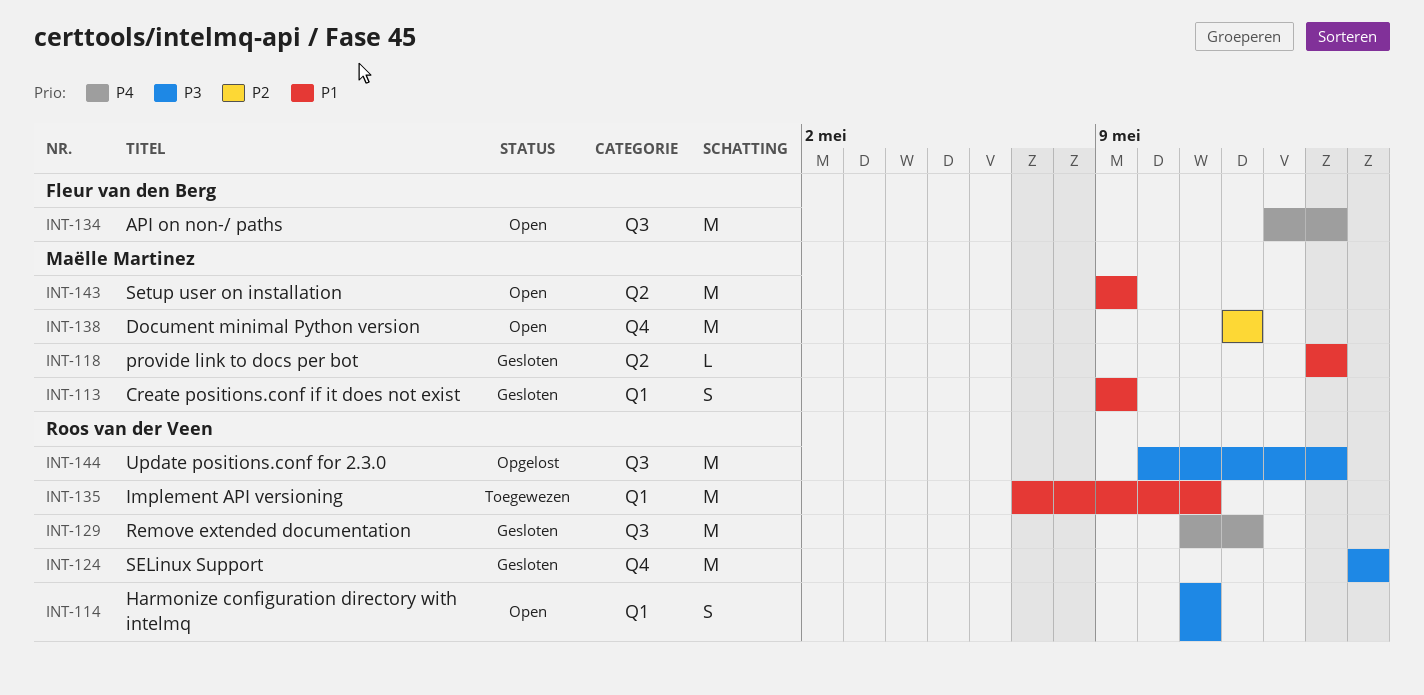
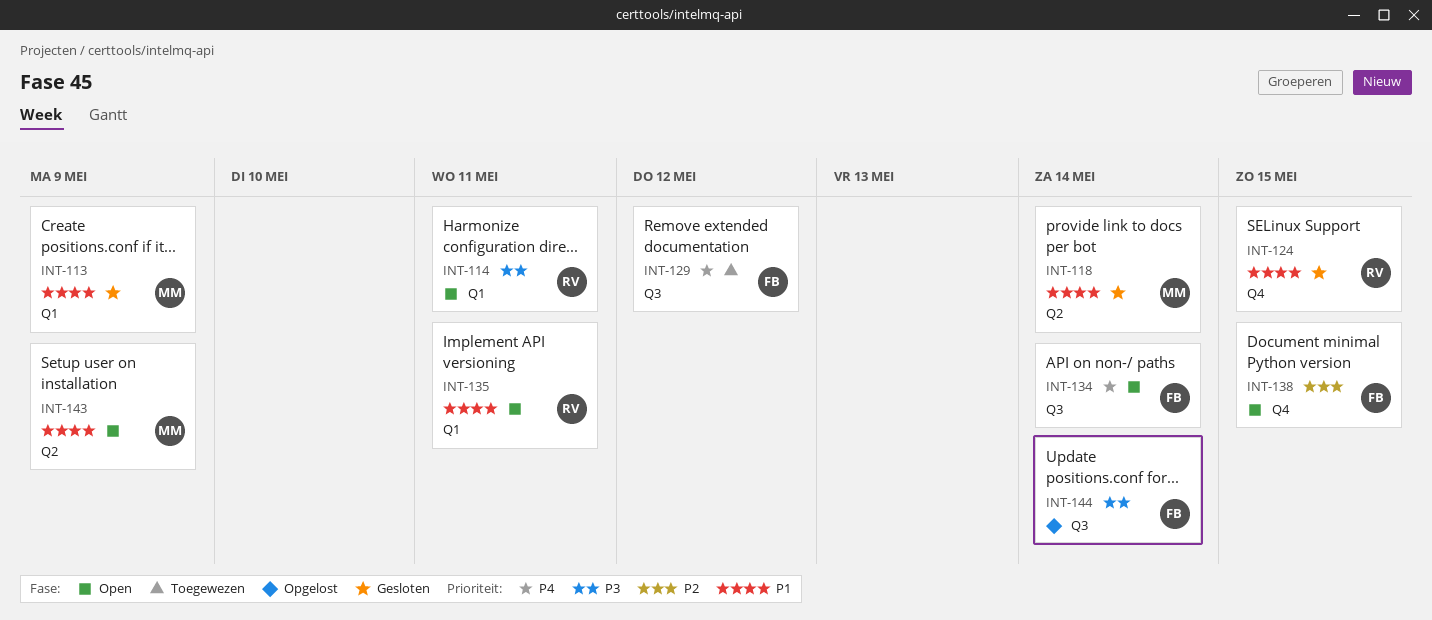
INT-124, priority: P3 -> P1
INT-129, status: Gesloten -> Toegewezen
INT-129, owner: Roos van der Veen -> Fleur van den Berg
INT-135, status: Toegewezen -> Open
INT-138, owner: Maëlle Martinez -> Fleur van den Berg
INT-138, due: May 12 -> May 15
INT-144, owner: Roos van der Veen -> Fleur van den Berg

